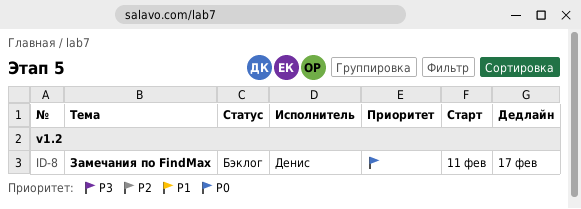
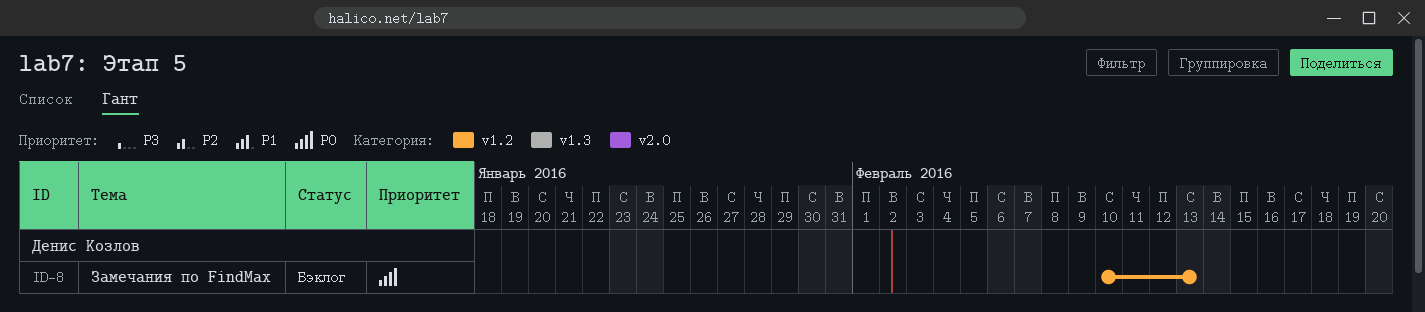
ID-8, start: Feb 11 -> Feb 10
ID-8, due: Feb 17 -> Feb 13

